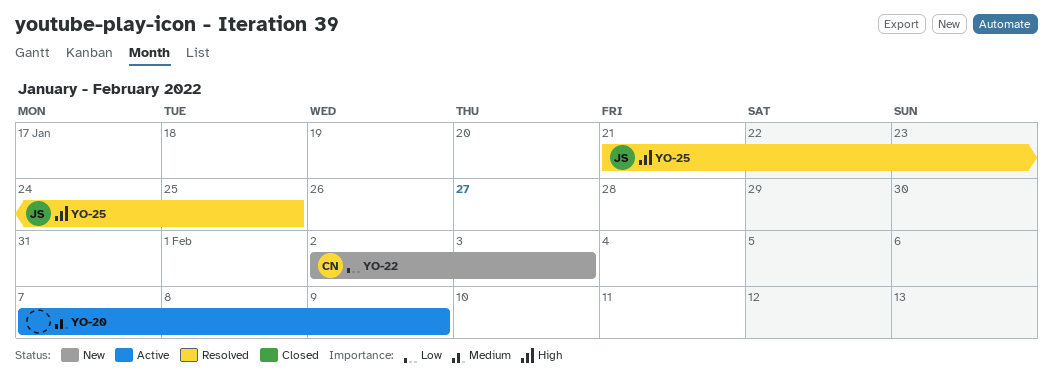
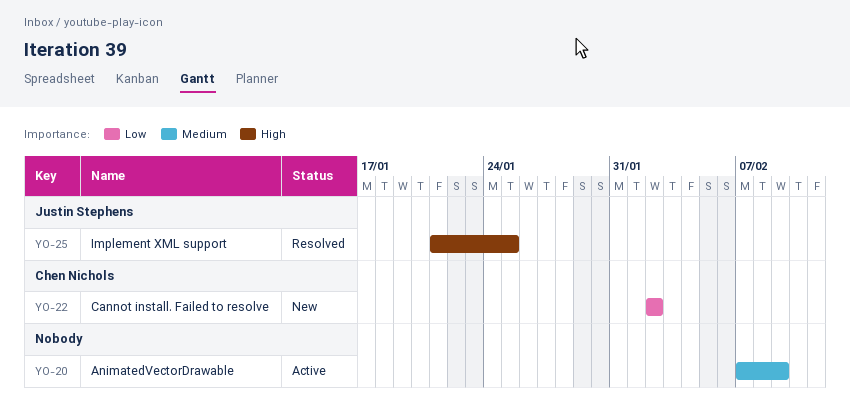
YO-22, due: Feb 3 -> Feb 2

